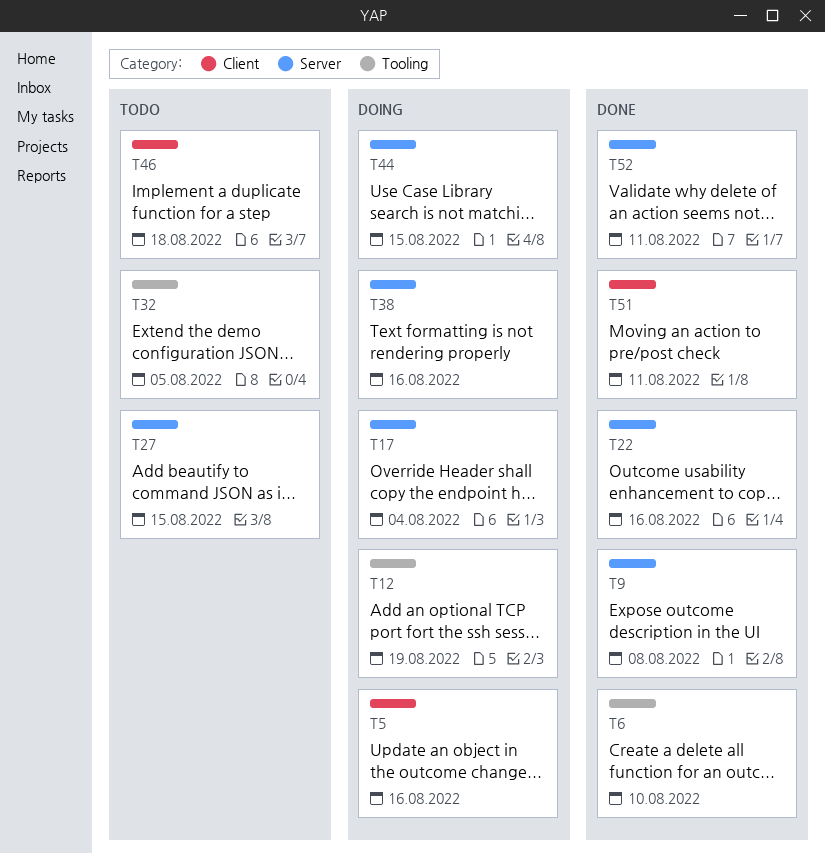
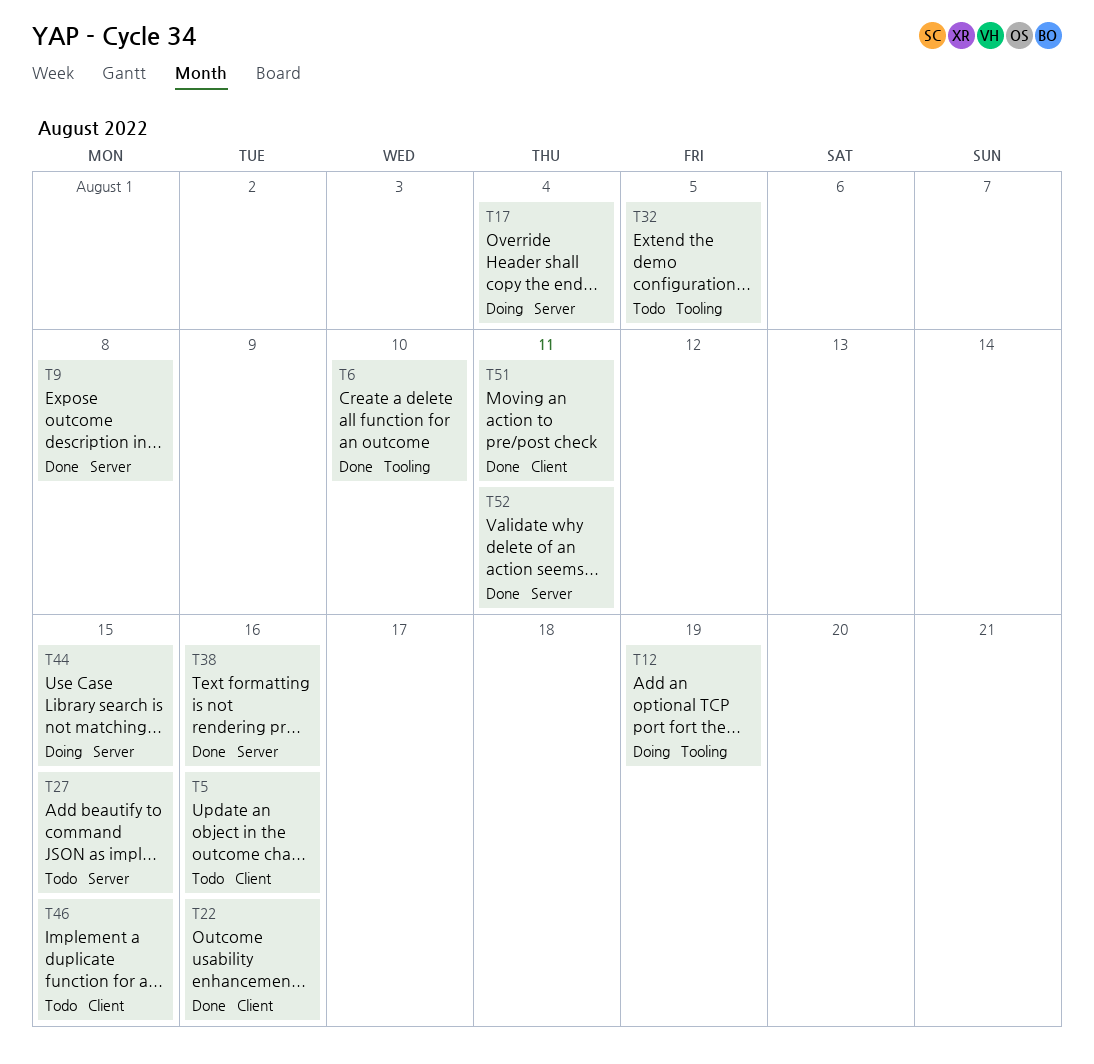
T5, status: Doing -> Todo
T22, label: Server -> Client
T38, status: Doing -> Done
T46, due: Aug 18 -> Aug 15

